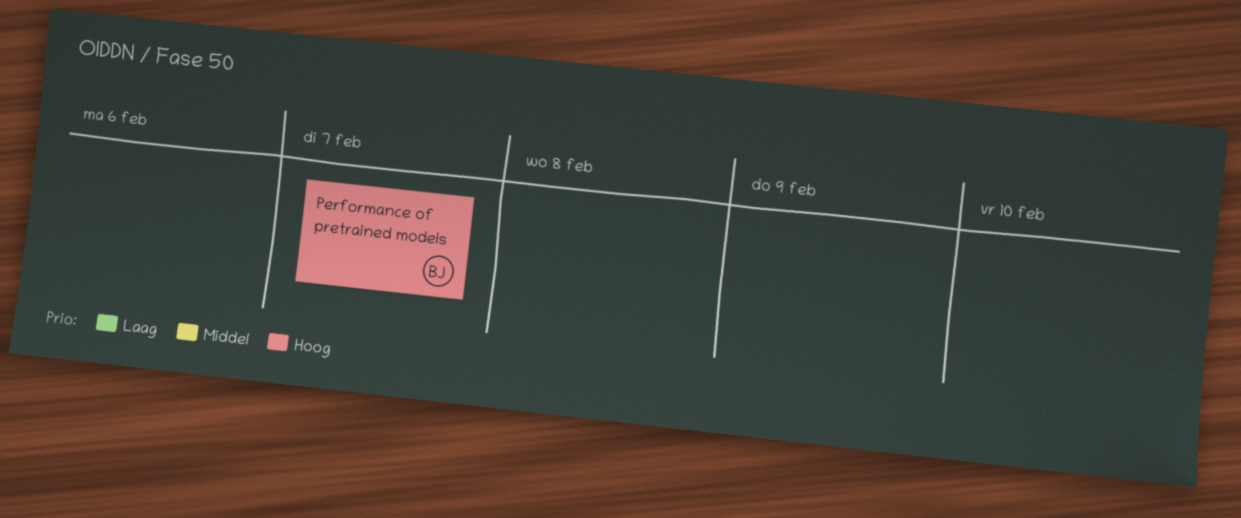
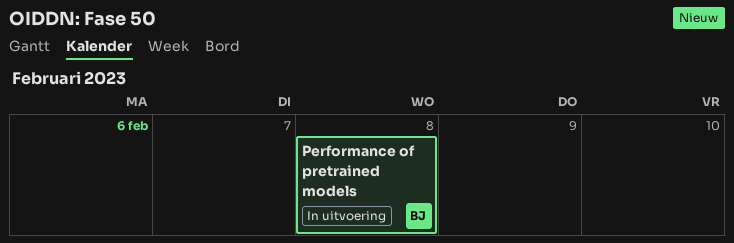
Performance of pretrained models, due: Feb 7 -> Feb 8

